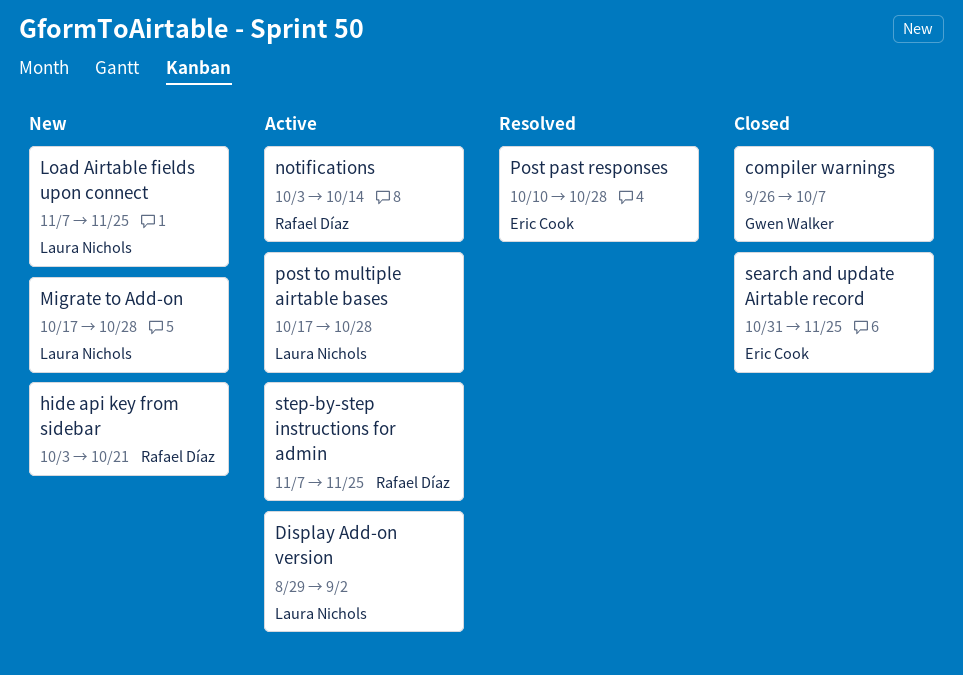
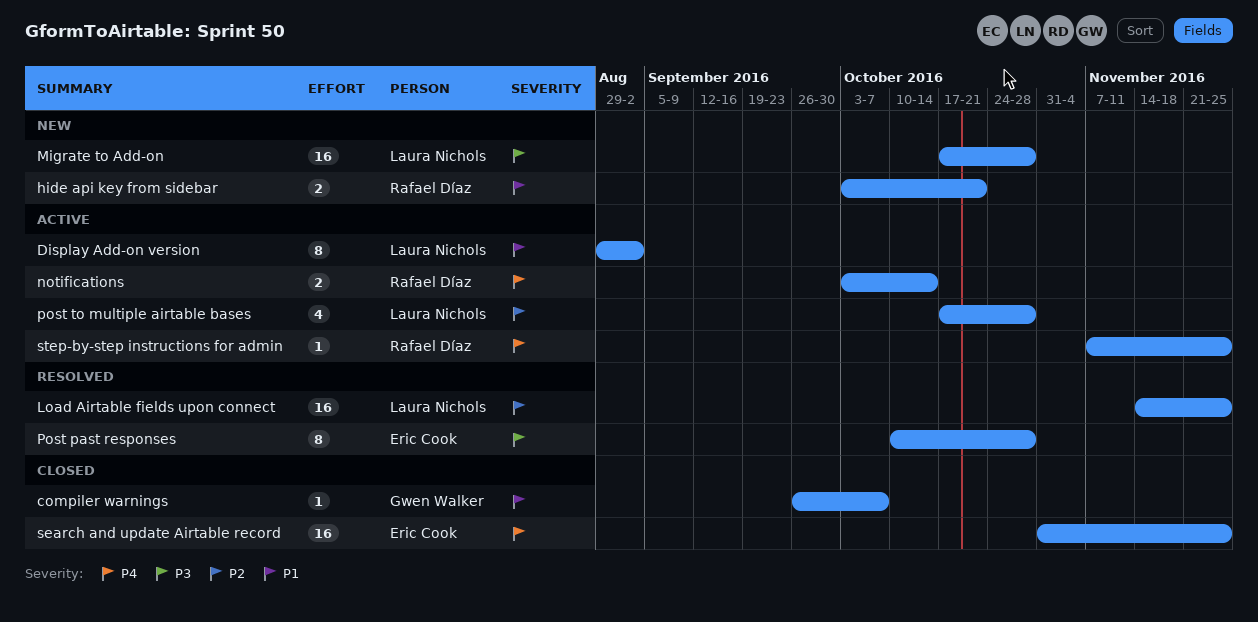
Load Airtable fields upon connect, status: New -> Resolved
Load Airtable fields upon connect, start: Nov 7 -> Nov 14

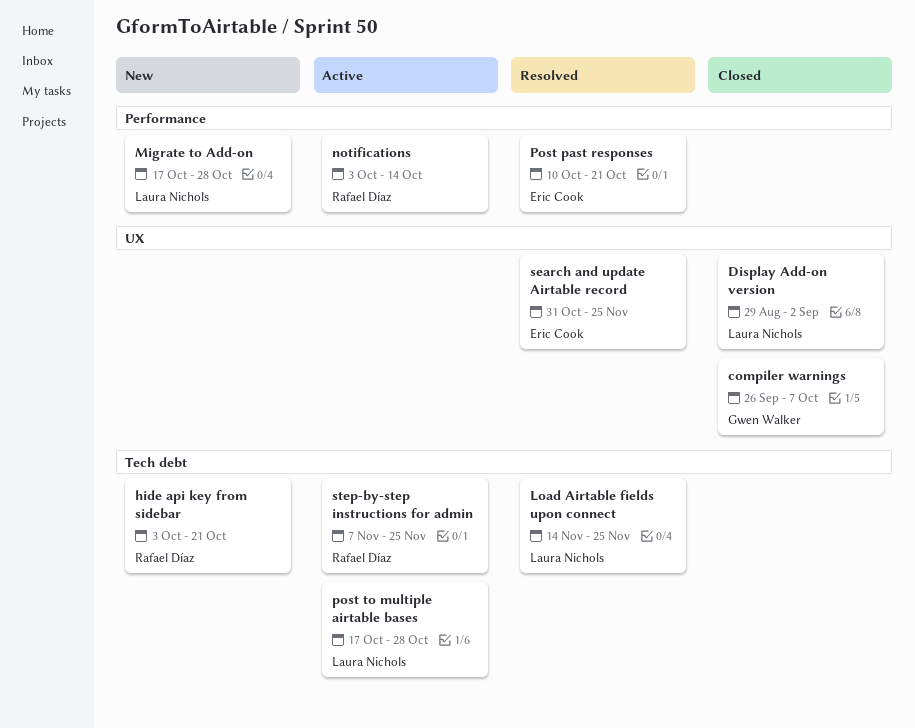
Display Add-on version, status: Active -> Closed
Post past responses, due: Oct 28 -> Oct 21
search and update Airtable record, status: Closed -> Resolved

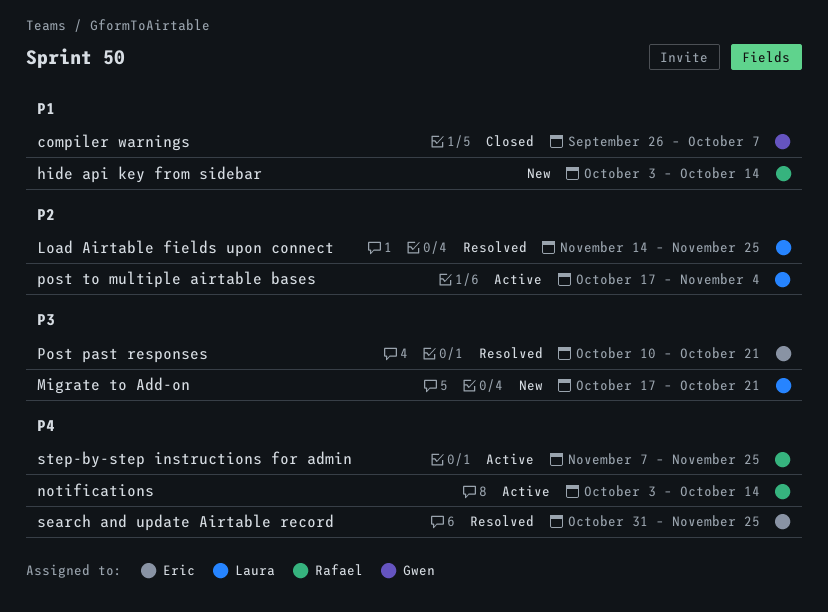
Display Add-on version: present -> none
hide api key from sidebar, due: Oct 21 -> Oct 14
Migrate to Add-on, due: Oct 28 -> Oct 21
post to multiple airtable bases, due: Oct 28 -> Nov 4

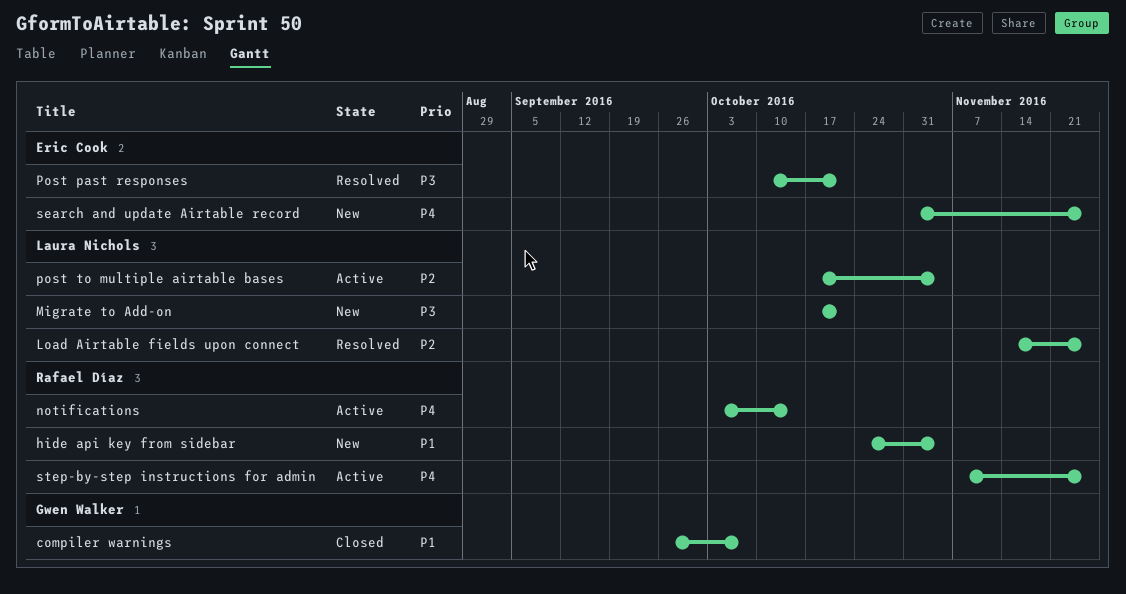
hide api key from sidebar, start: Oct 3 -> Oct 24
hide api key from sidebar, due: Oct 14 -> Nov 4
search and update Airtable record, status: Resolved -> New

